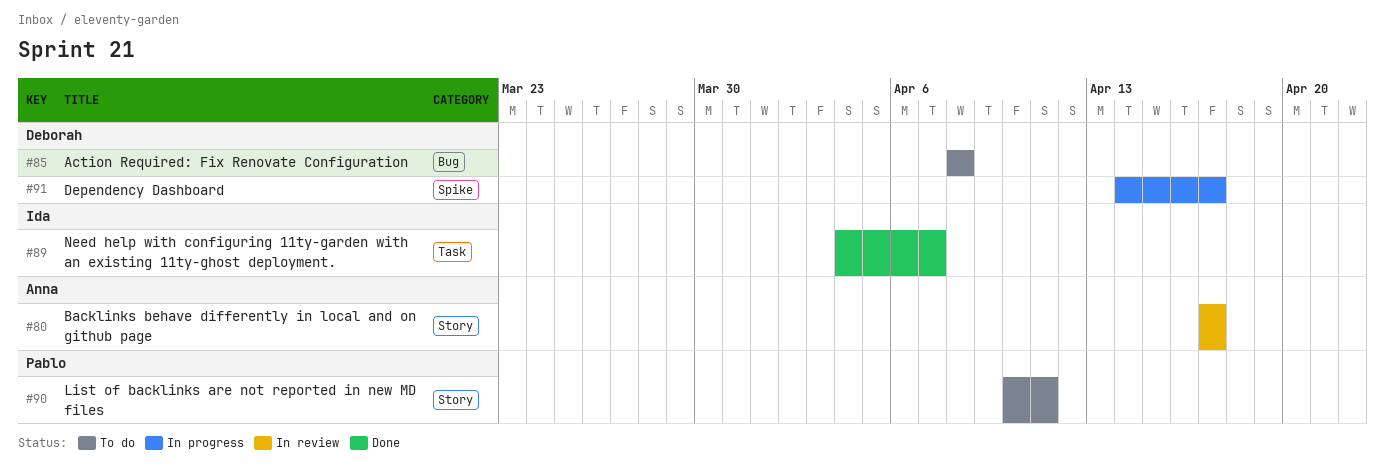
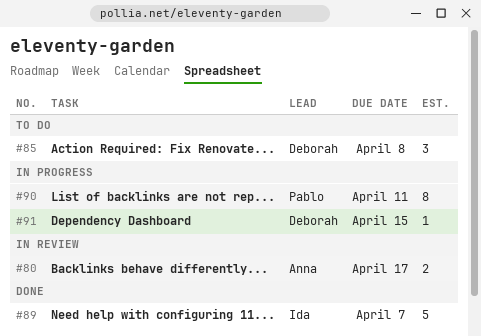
#90, status: To do -> In progress
#91, due: Apr 17 -> Apr 15

